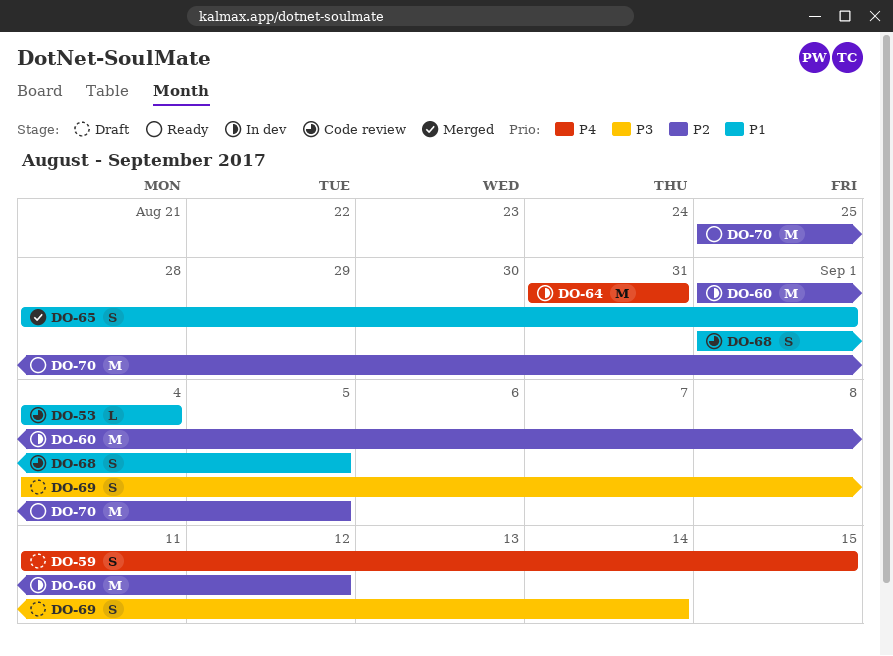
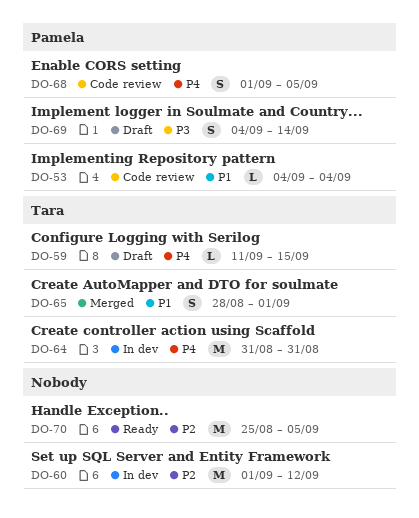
DO-59, estimate: S -> L
DO-68, priority: P1 -> P4

